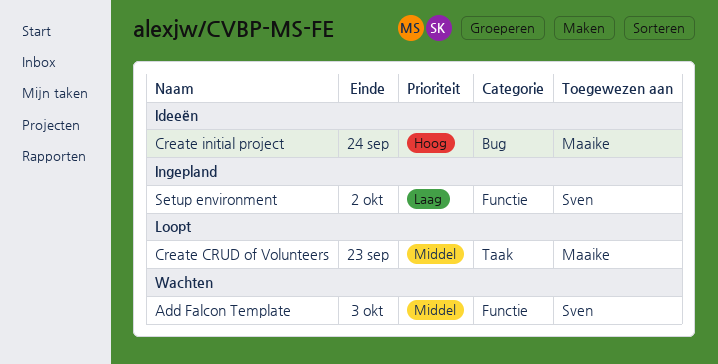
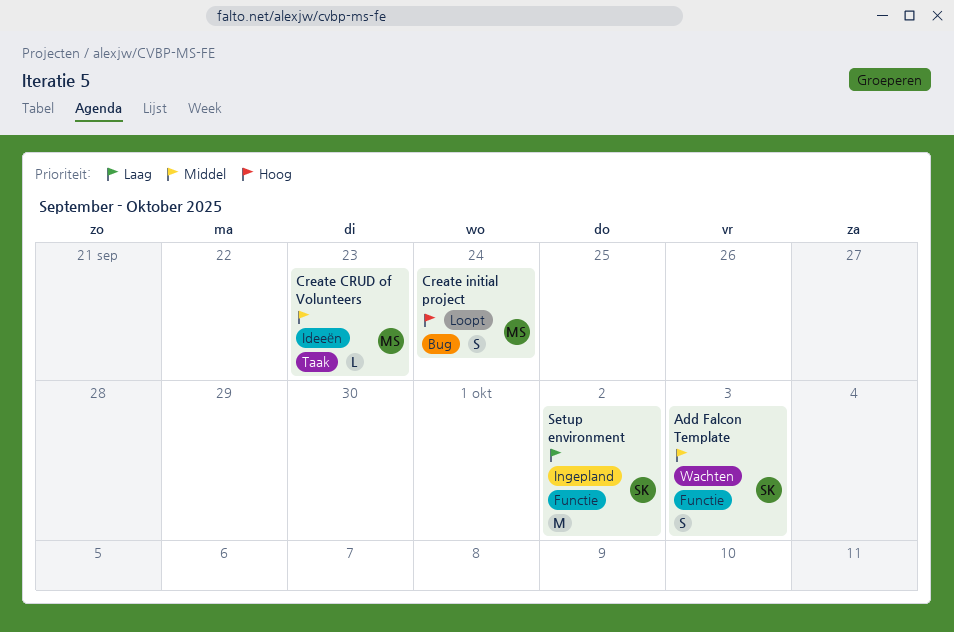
Create CRUD of Volunteers, status: Loopt -> Ideeën
Create initial project, status: Ideeën -> Loopt

